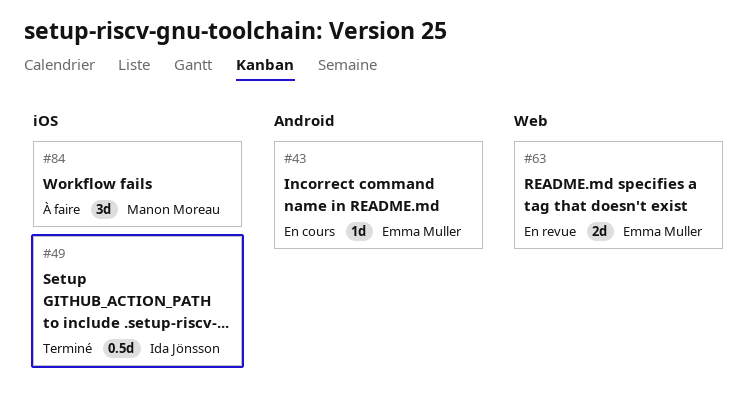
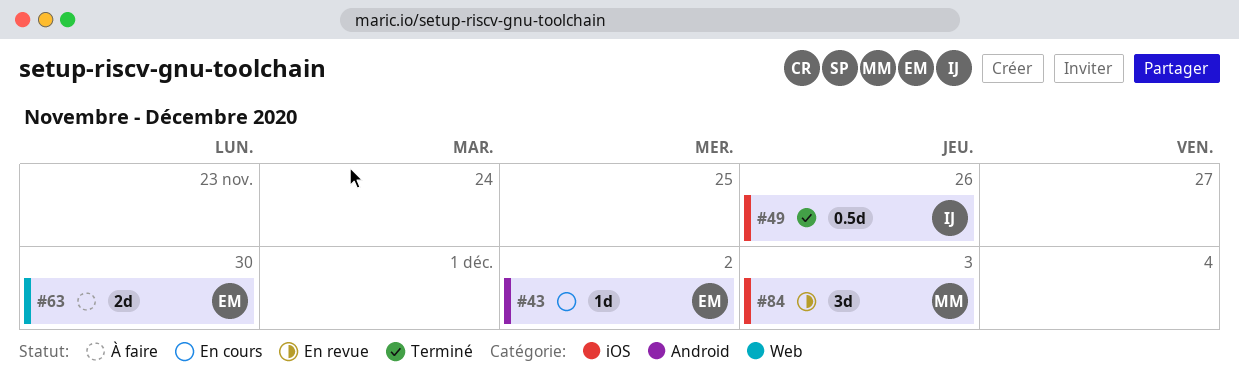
#63, status: En revue -> À faire
#84, status: À faire -> En revue

